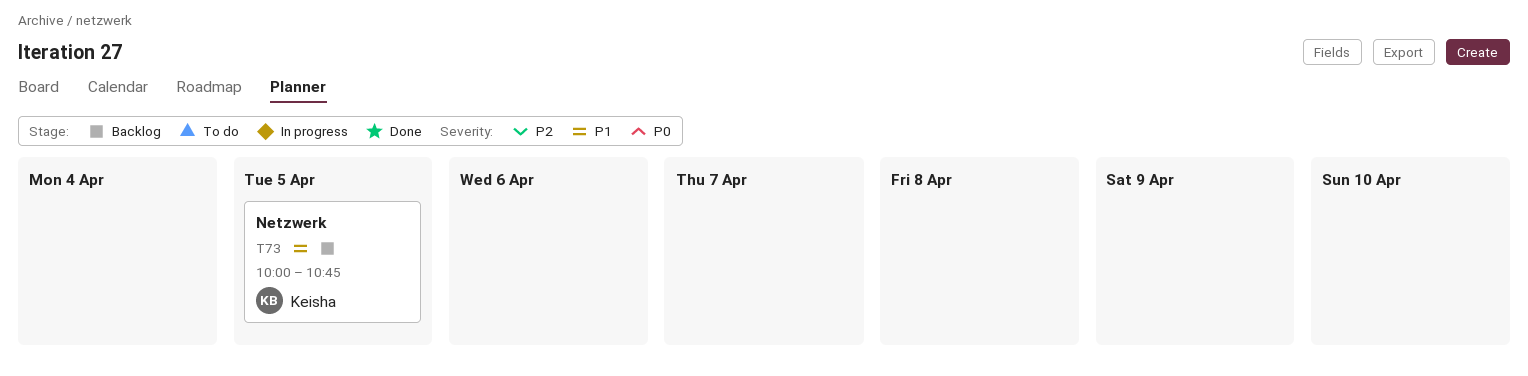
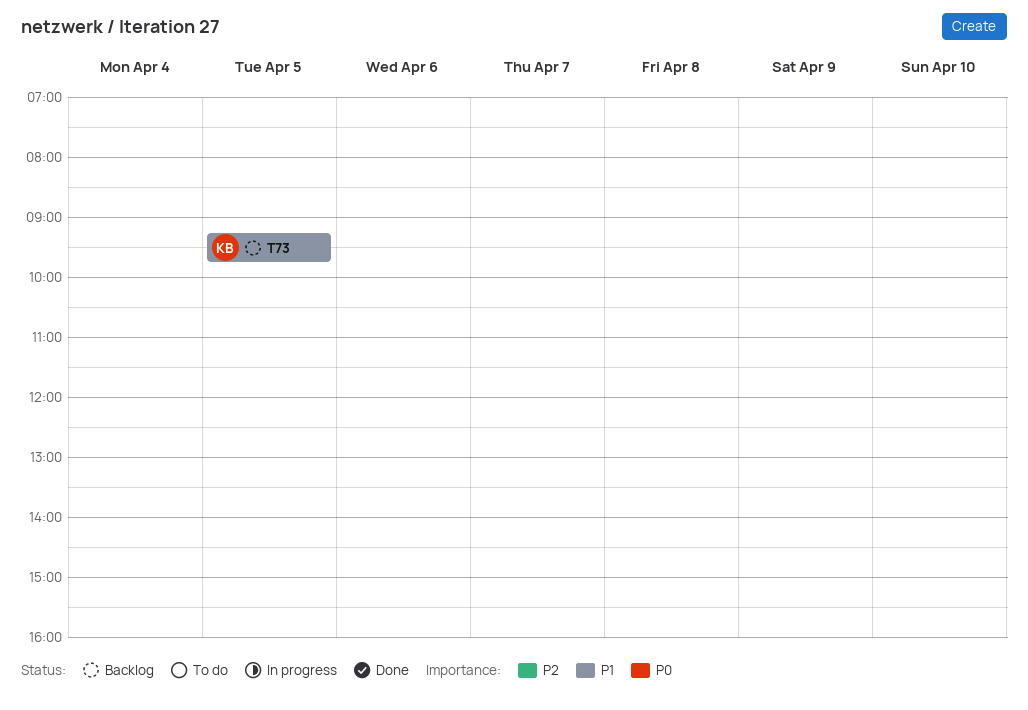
T73, begins: 10:00 -> 09:15
T73, ends: 10:45 -> 09:45

